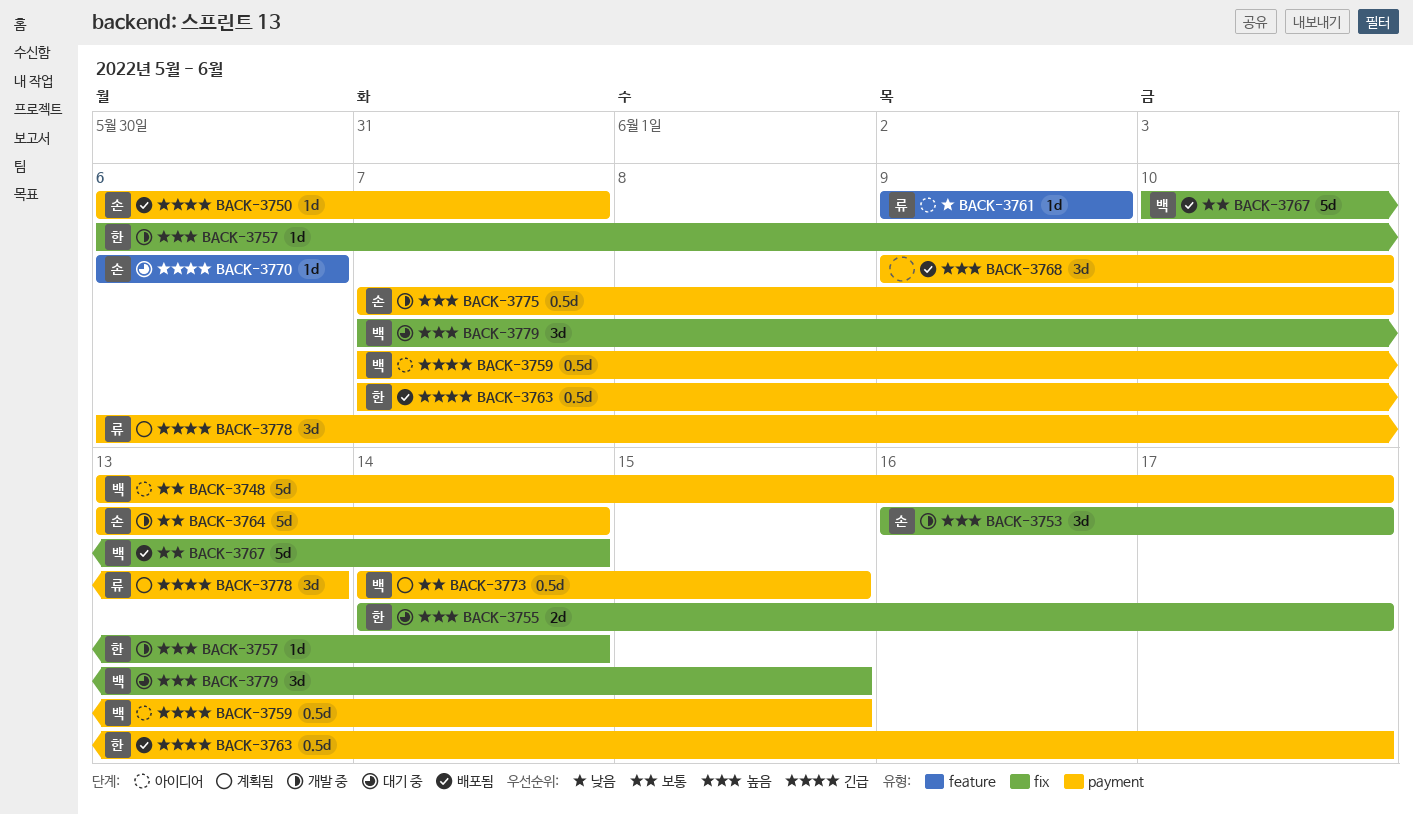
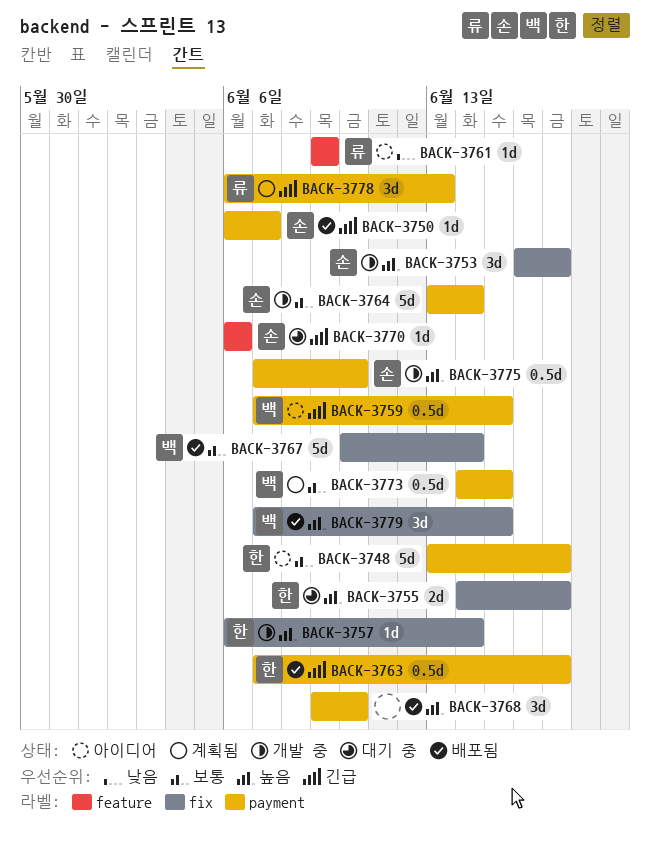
BACK-3748, owner: 백 -> 한
BACK-3779, status: 대기 중 -> 배포됨

